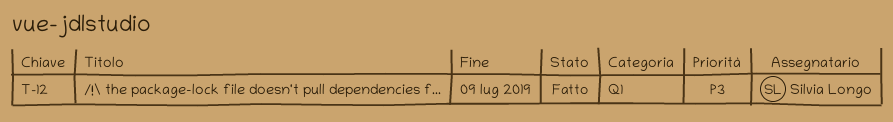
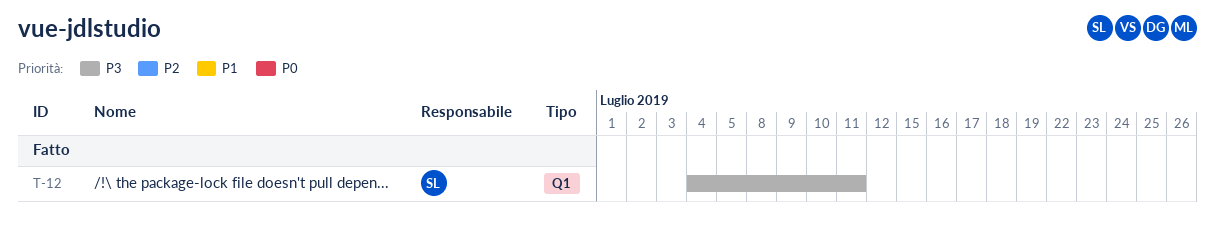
T-12, due: Jul 9 -> Jul 11

